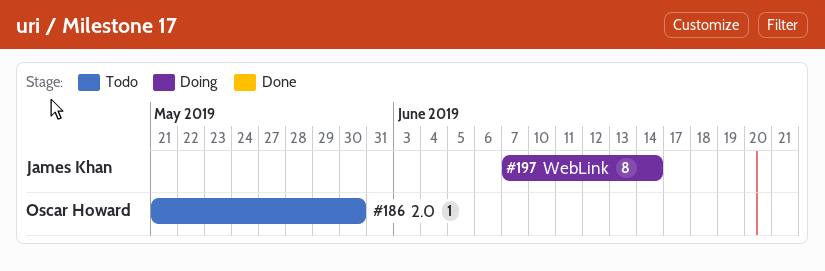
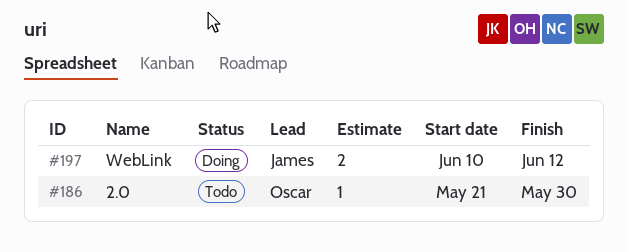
#197, estimate: 8 -> 2
#197, start: Jun 7 -> Jun 10
#197, due: Jun 14 -> Jun 12

